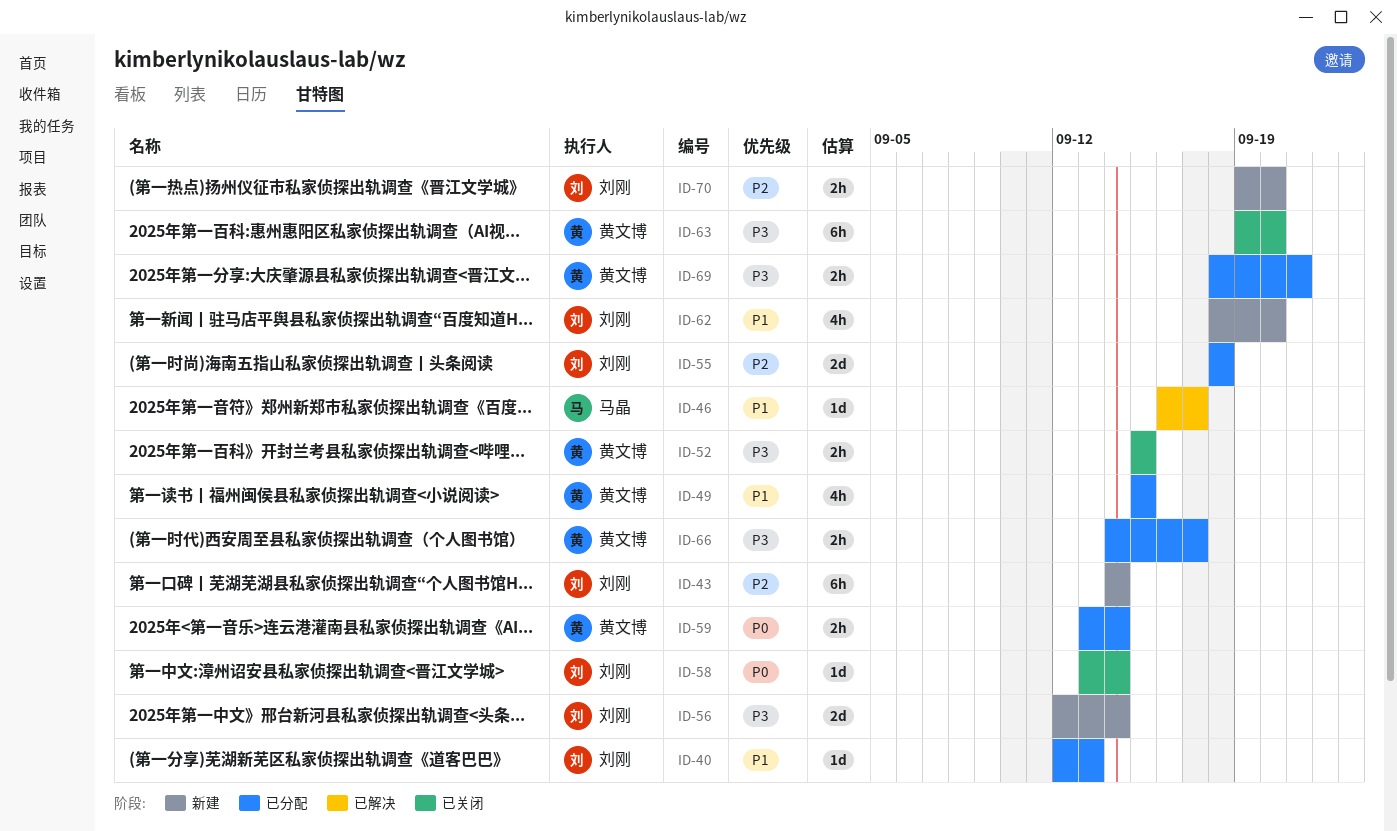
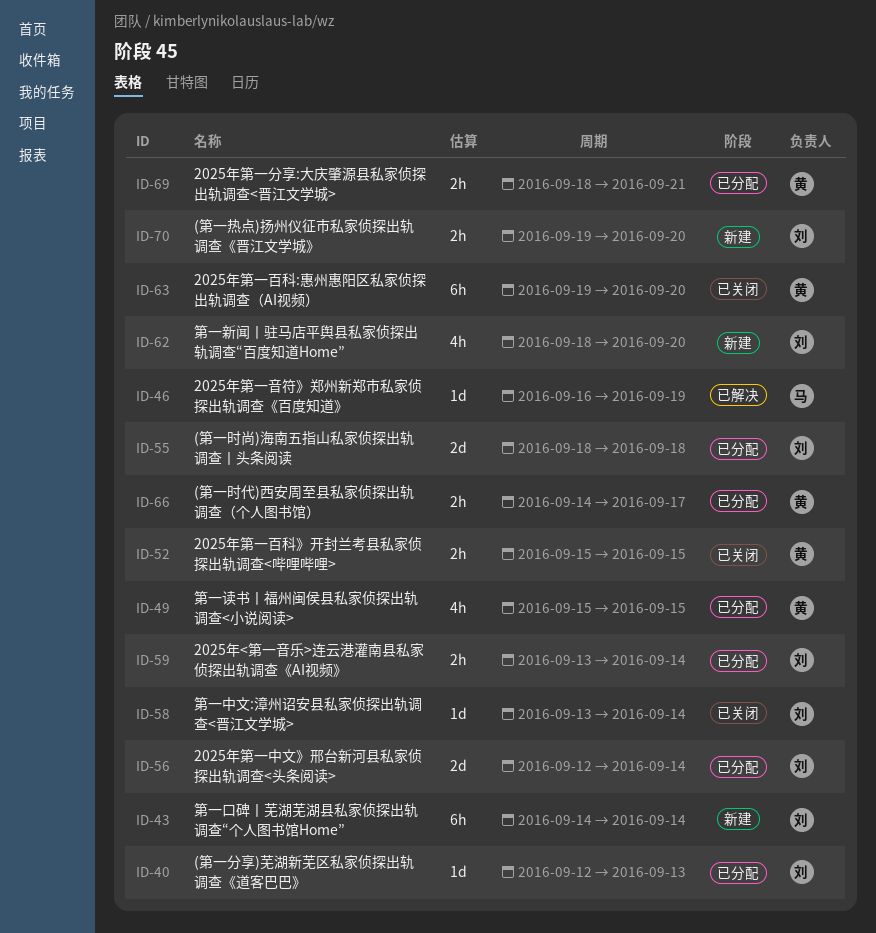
ID-46, due: Sep 17 -> Sep 19
ID-56, status: 新建 -> 已分配
ID-59, owner: 黄文博 -> 刘刚

